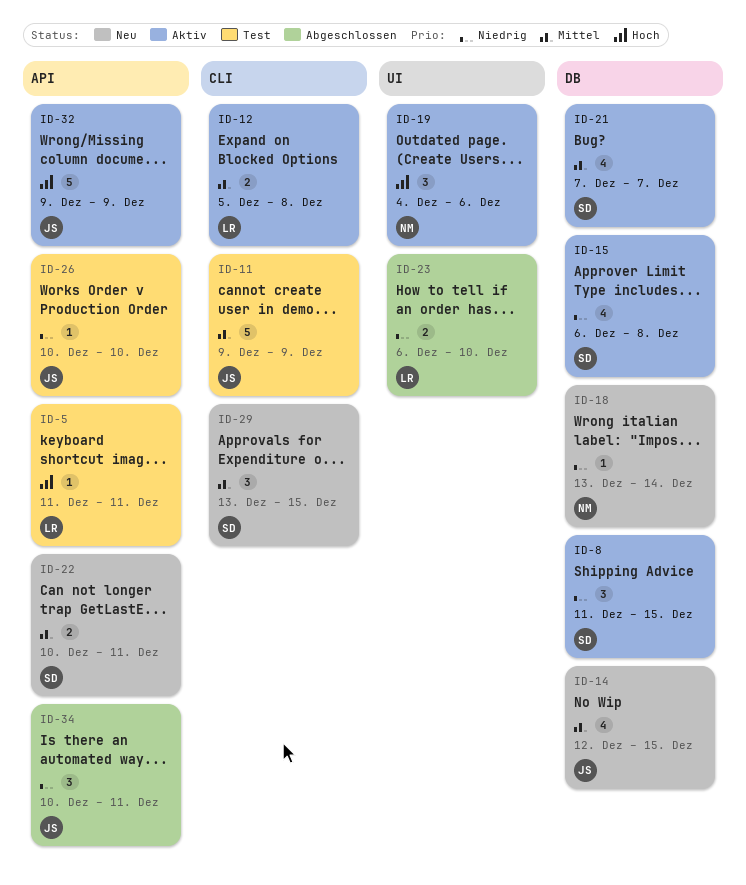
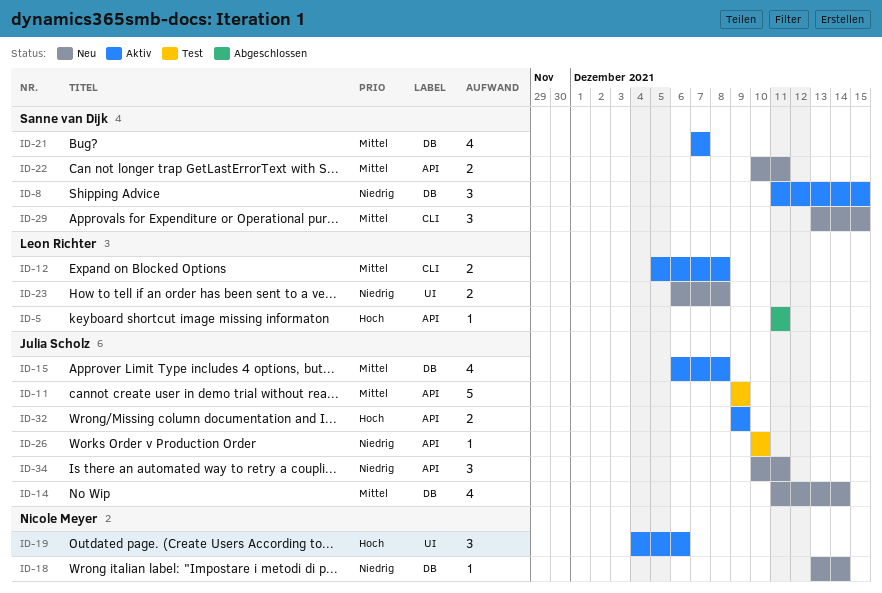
ID-5, status: Test -> Abgeschlossen
ID-11, label: CLI -> API
ID-14, start: Dec 12 -> Dec 11
ID-14, due: Dec 15 -> Dec 14
ID-15, owner: Sanne van Dijk -> Julia Scholz
ID-15, priority: Niedrig -> Mittel
ID-23, status: Abgeschlossen -> Neu
ID-23, due: Dec 10 -> Dec 8
ID-32, estimate: 5 -> 2
ID-34, status: Abgeschlossen -> Neu

